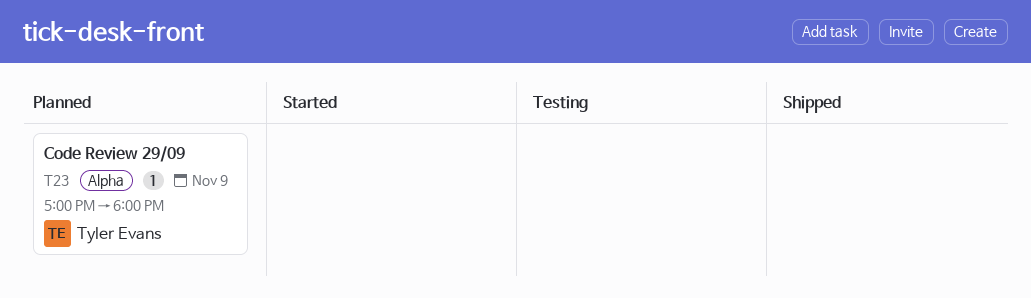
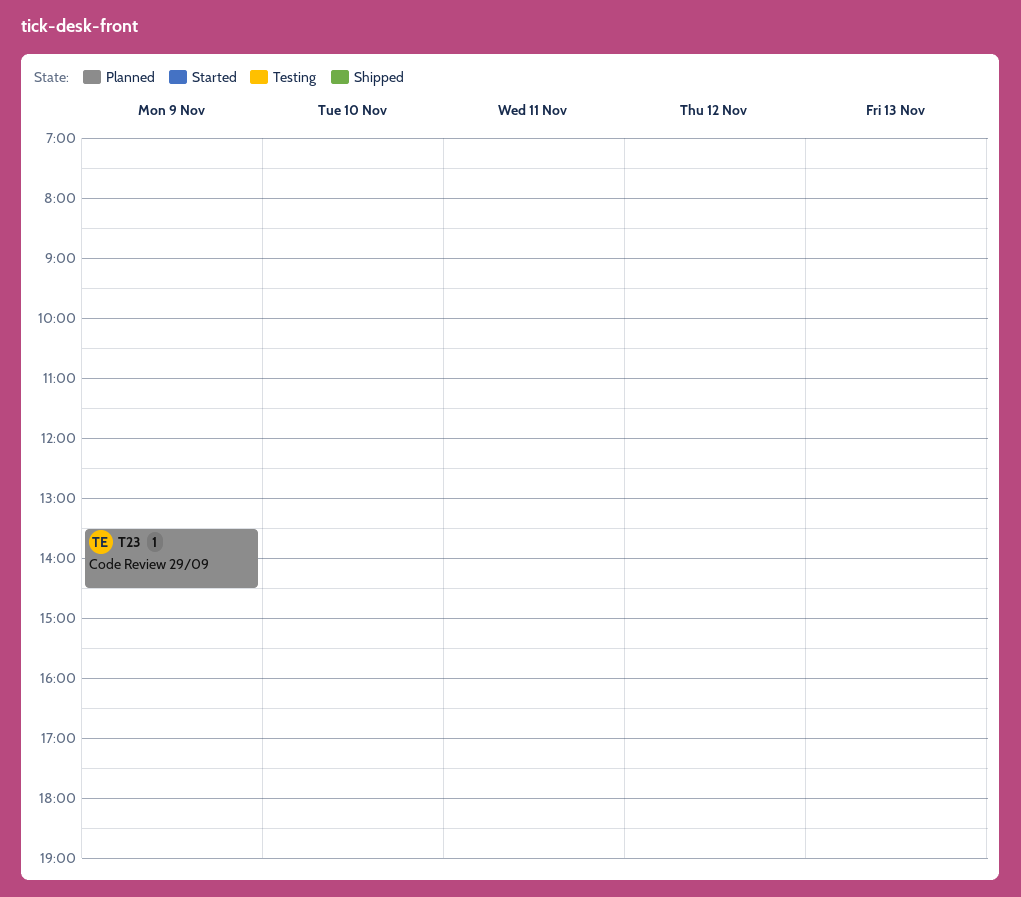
T23, begins: 17:00 -> 13:30
T23, ends: 18:00 -> 14:30

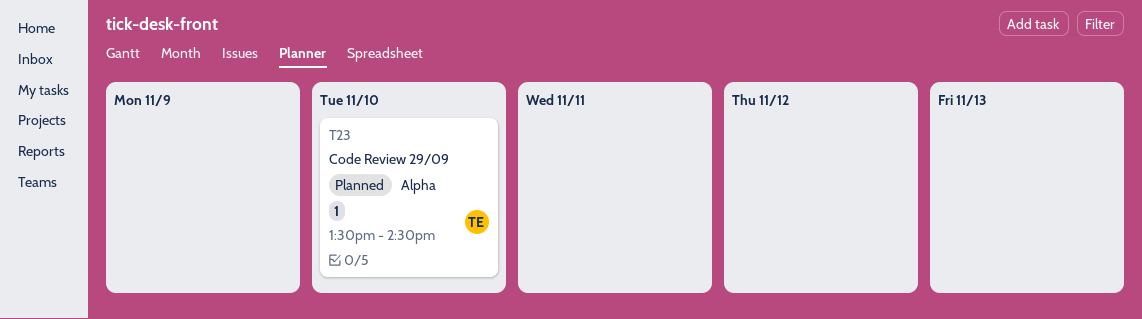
T23, day: Nov 9 -> Nov 10

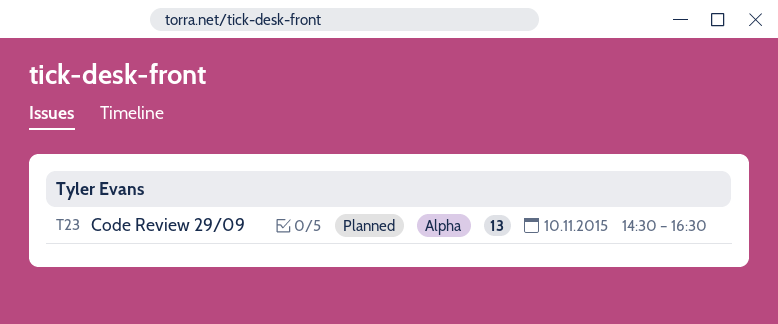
T23, estimate: 1 -> 13
T23, begins: 13:30 -> 14:30
T23, ends: 14:30 -> 16:30

